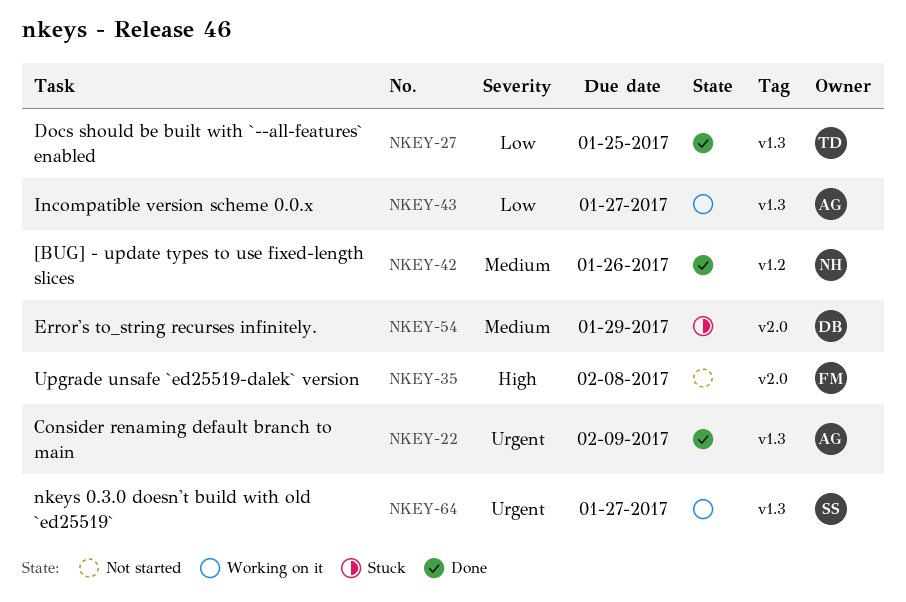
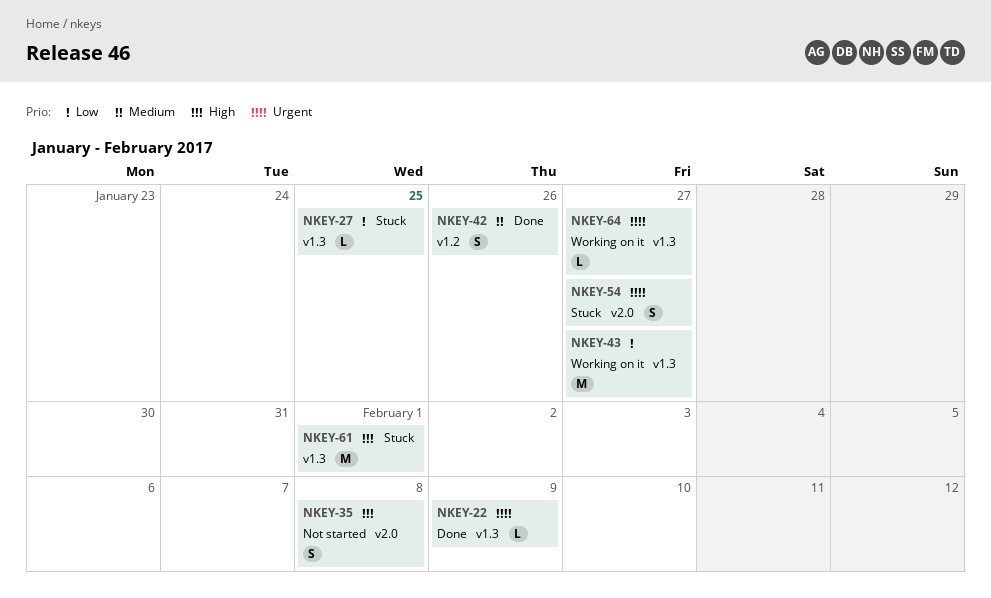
NKEY-27, status: Done -> Stuck
NKEY-54, priority: Medium -> Urgent
NKEY-54, due: Jan 29 -> Jan 27
NKEY-61: none -> present

